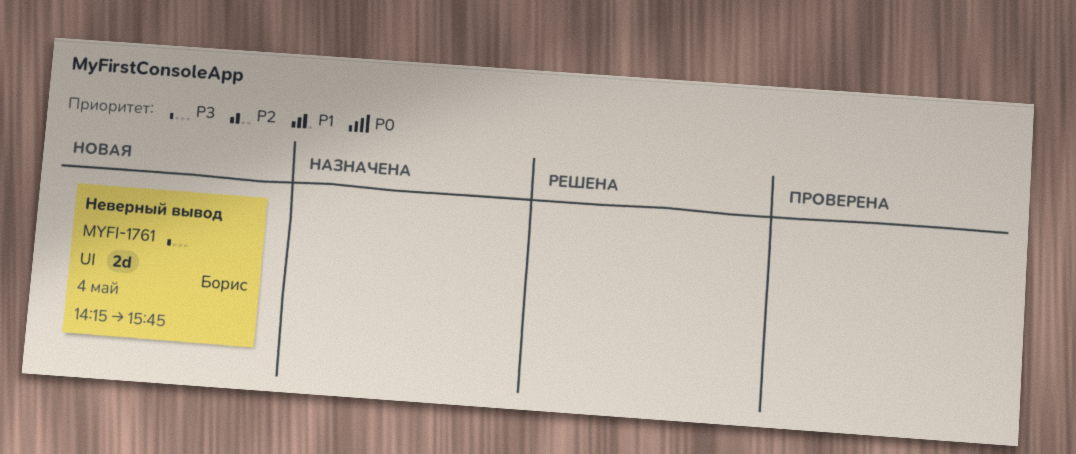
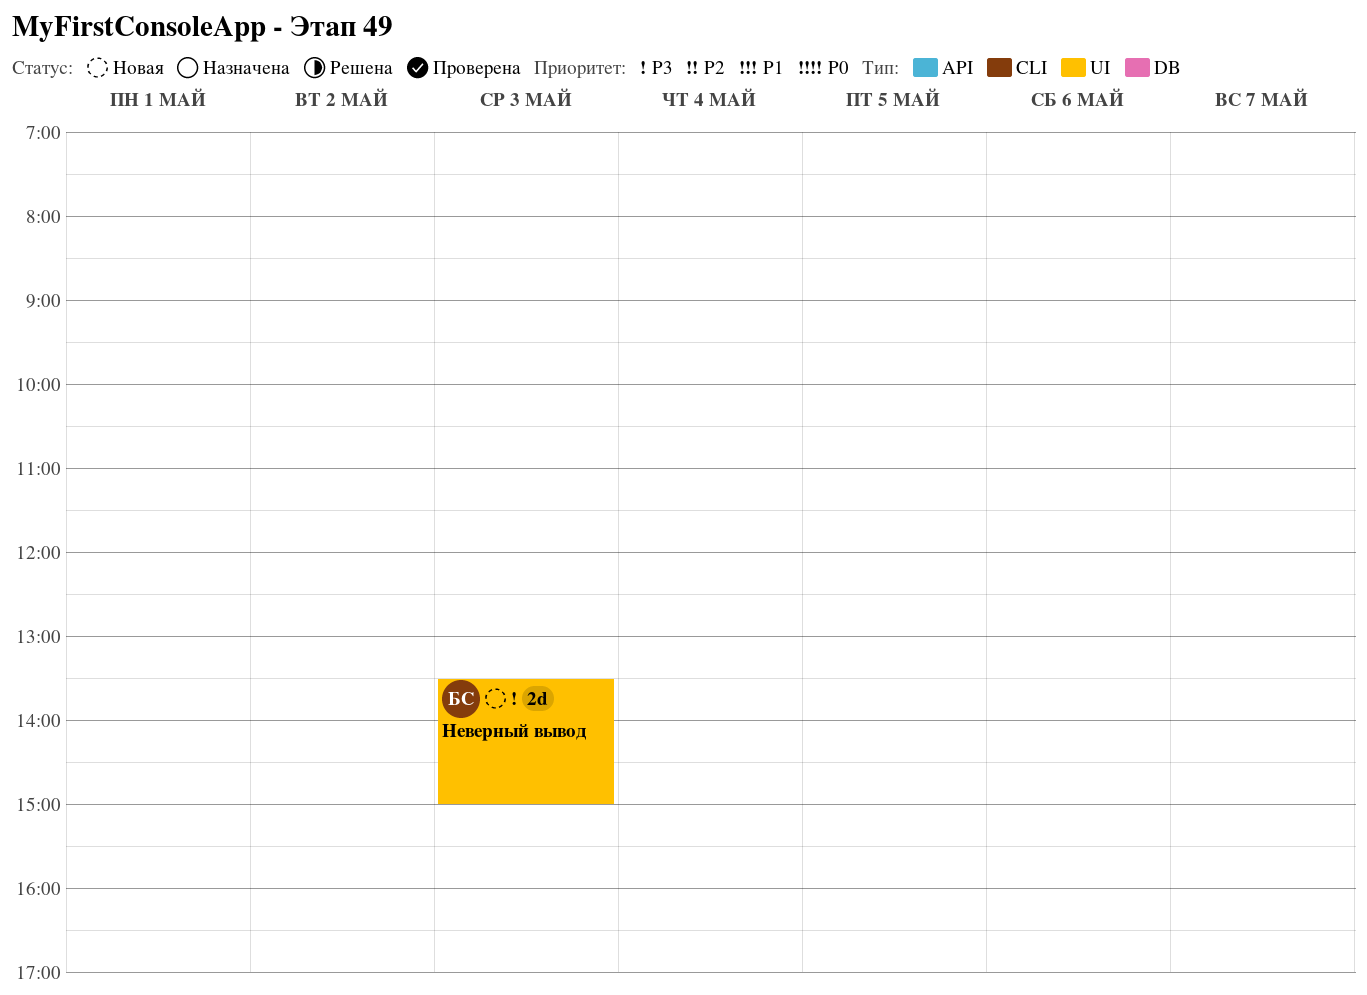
Неверный вывод, day: May 4 -> May 3
Неверный вывод, begins: 14:15 -> 13:30
Неверный вывод, ends: 15:45 -> 15:00

